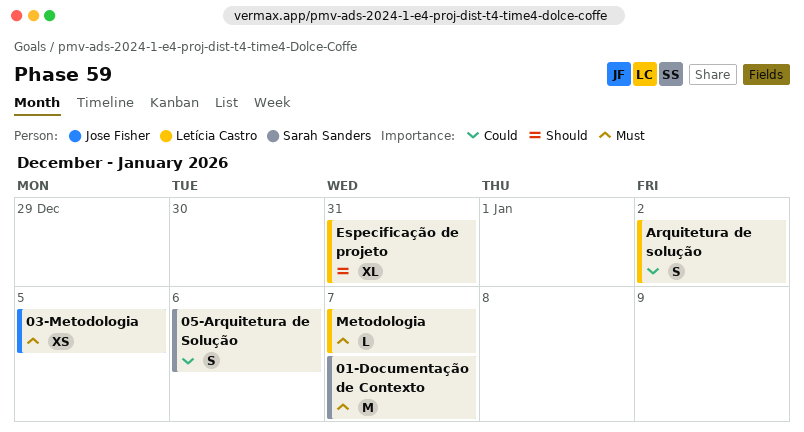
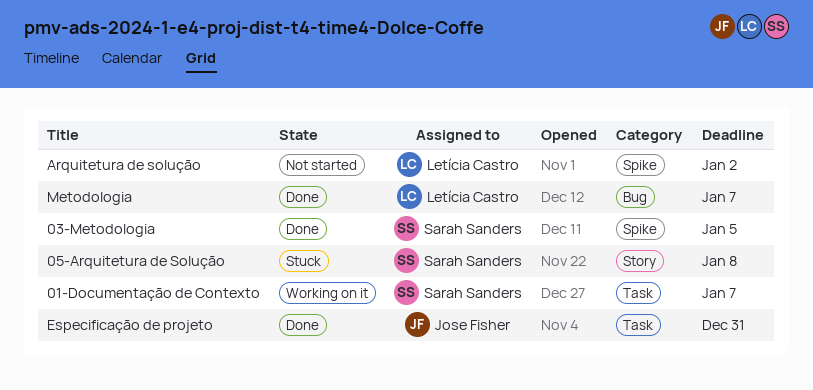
03-Metodologia, owner: Jose Fisher -> Sarah Sanders
05-Arquitetura de Solução, due: Jan 6 -> Jan 8
Especificação de projeto, owner: Letícia Castro -> Jose Fisher

